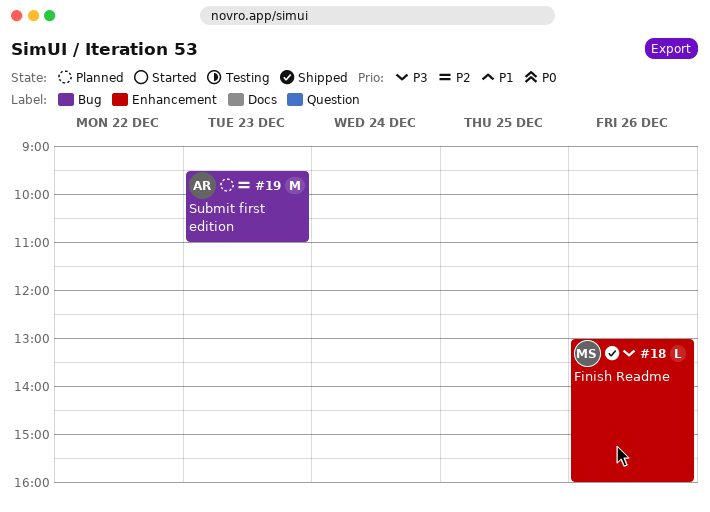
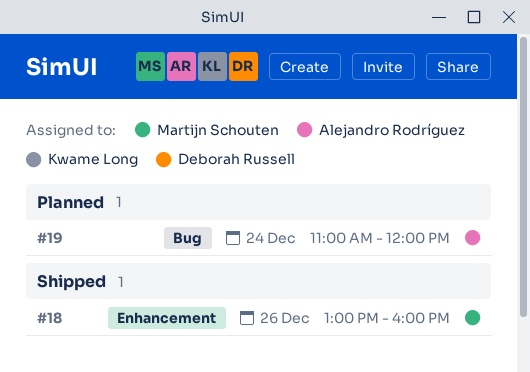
#19, day: Dec 23 -> Dec 24
#19, begins: 09:30 -> 11:00
#19, ends: 11:00 -> 12:00

